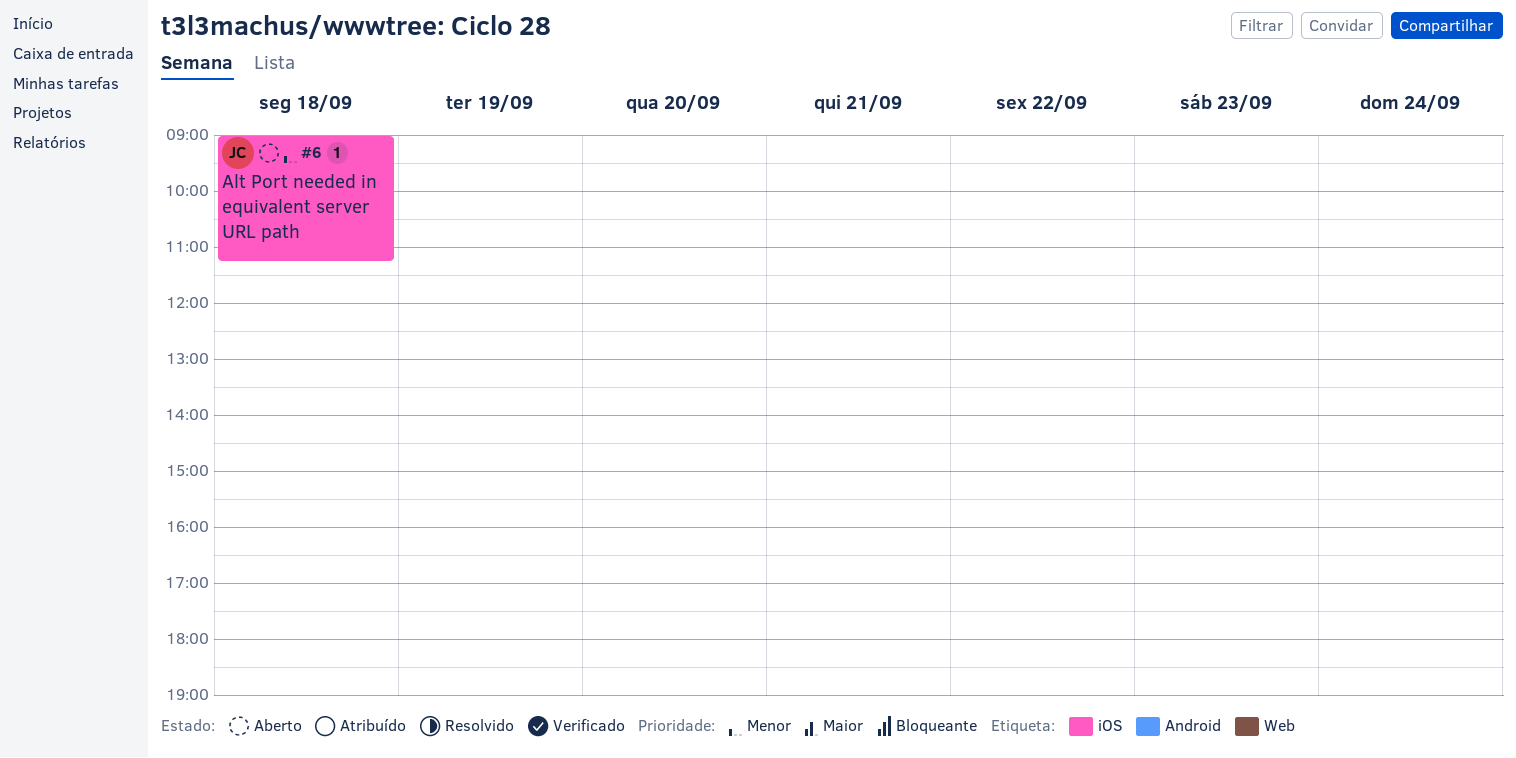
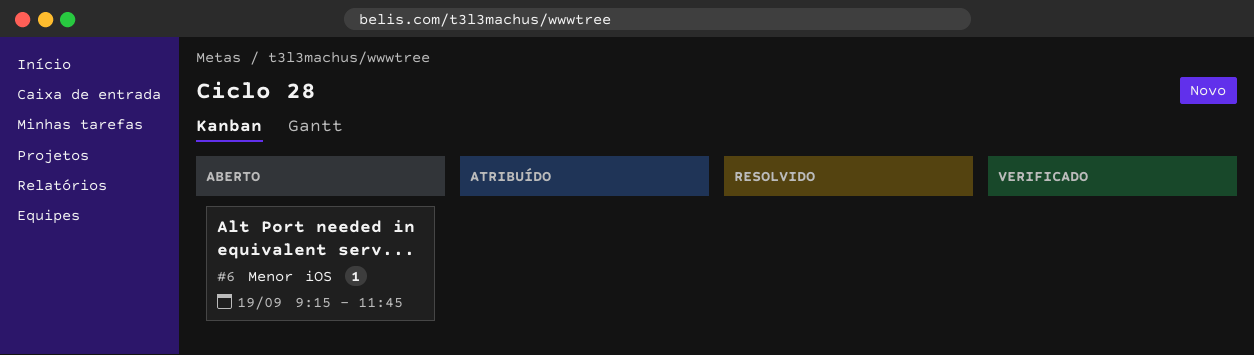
#6, day: Sep 18 -> Sep 19
#6, begins: 09:00 -> 09:15
#6, ends: 11:15 -> 11:45

